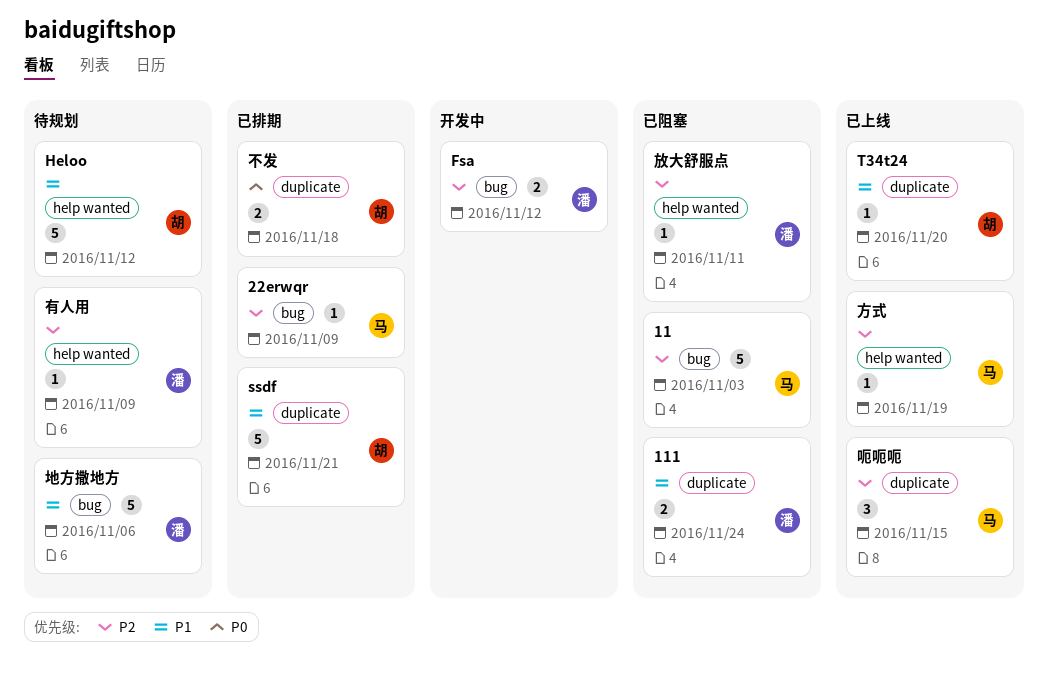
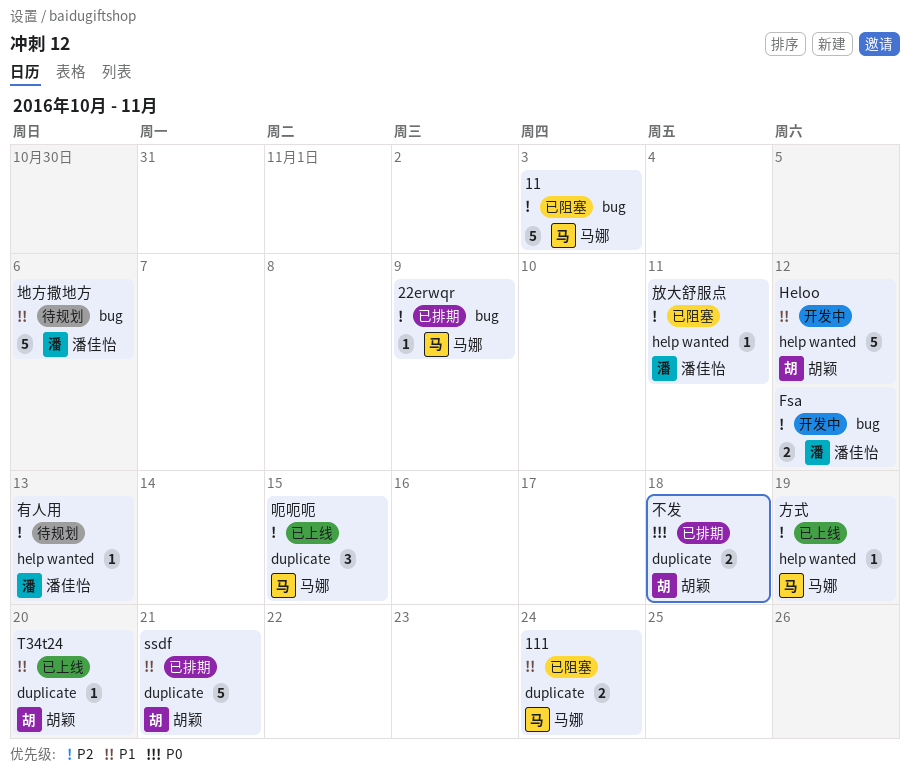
111, owner: 潘佳怡 -> 马娜
Heloo, status: 待规划 -> 开发中
有人用, due: Nov 9 -> Nov 13

